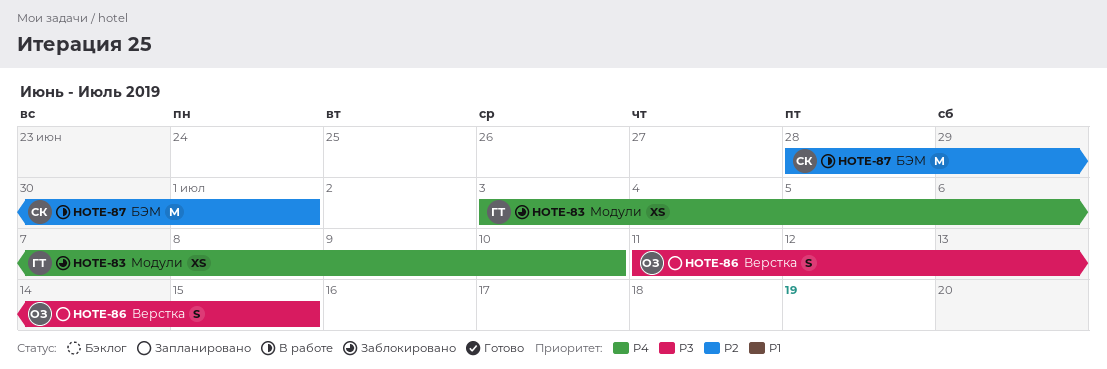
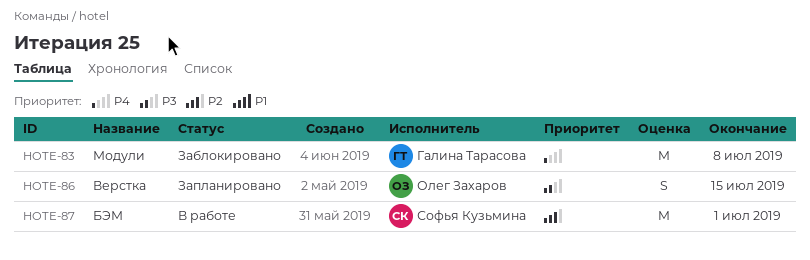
HOTE-83, estimate: XS -> M
HOTE-83, due: Jul 10 -> Jul 8

